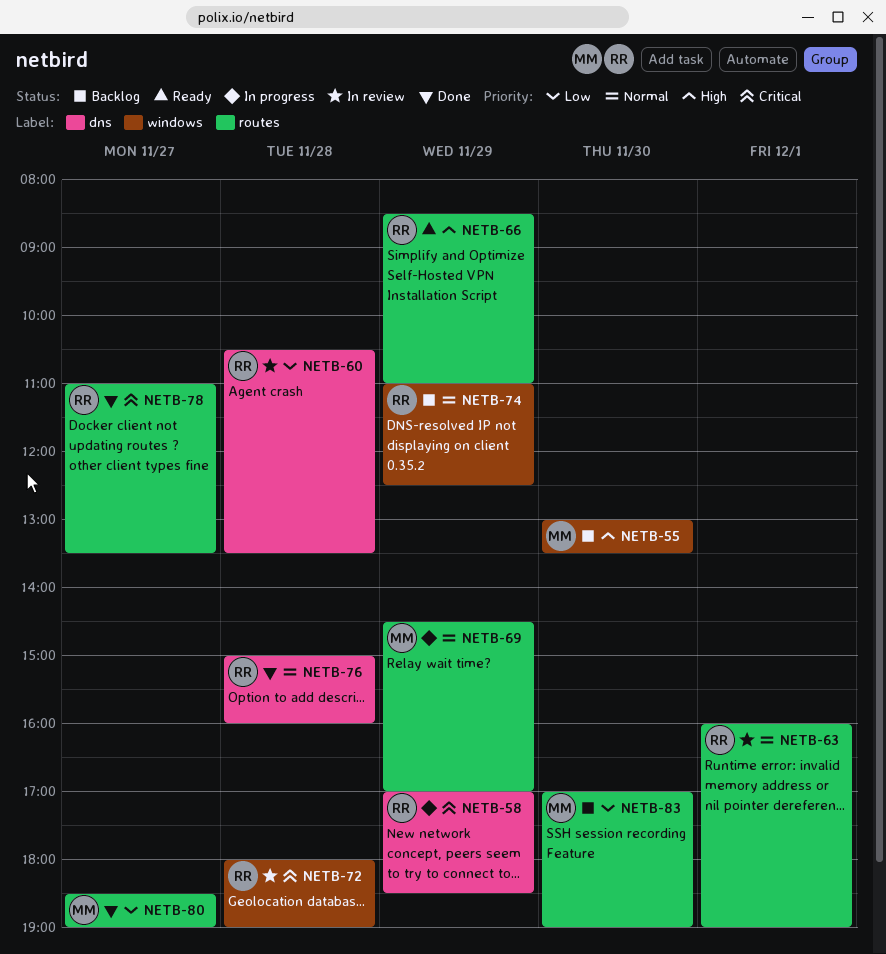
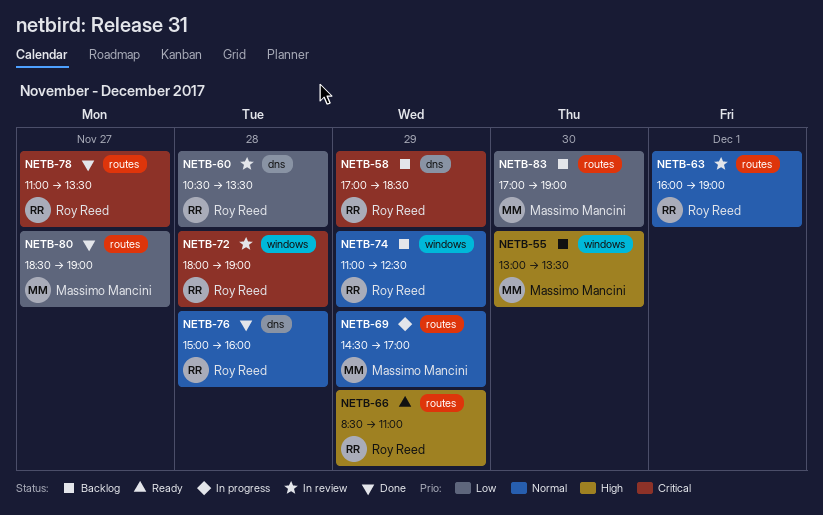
NETB-58, status: In progress -> Backlog

